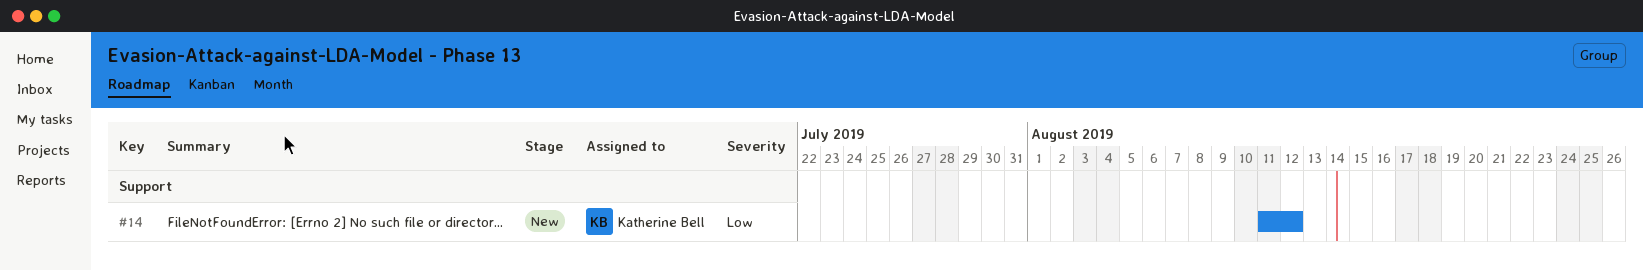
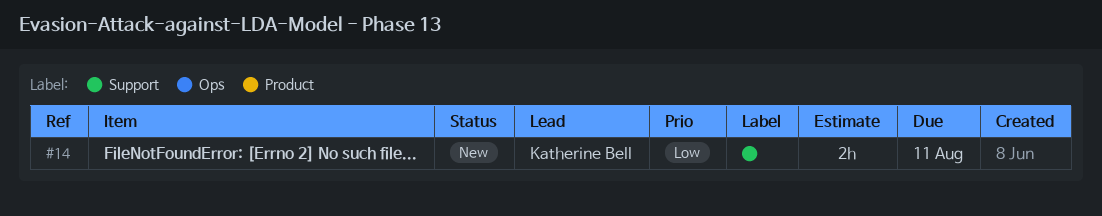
#14, due: Aug 12 -> Aug 11

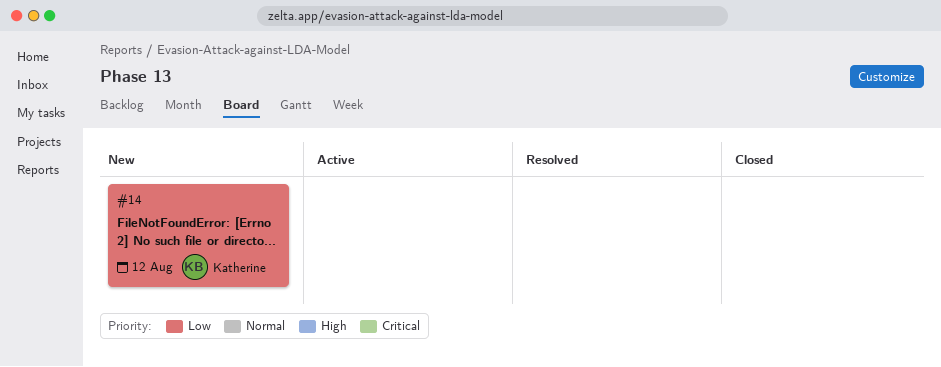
#14, due: Aug 11 -> Aug 12

